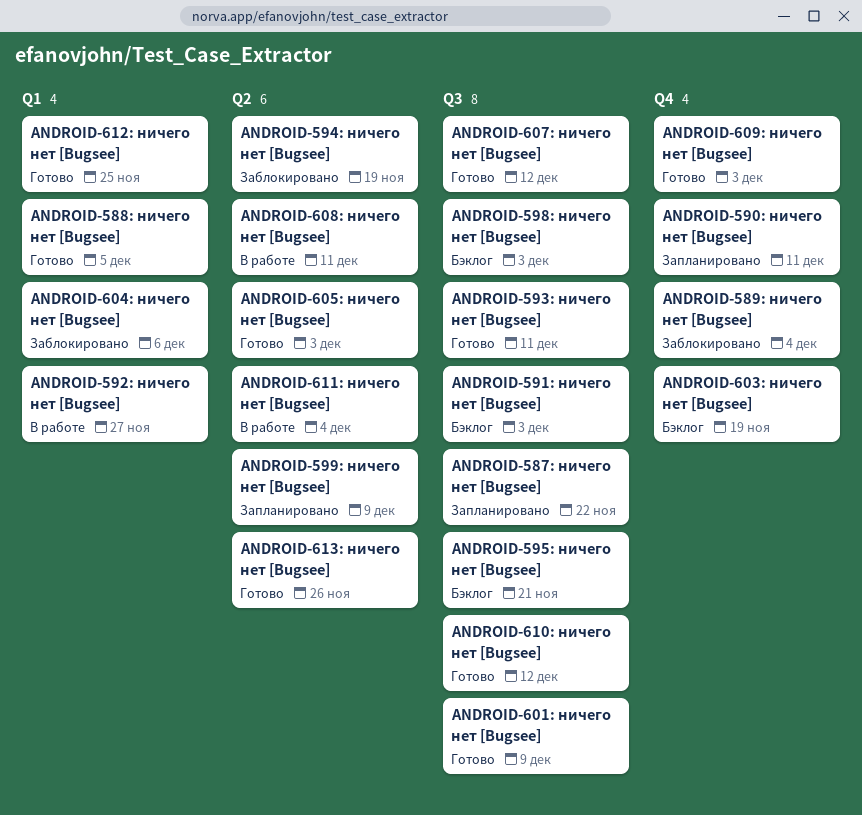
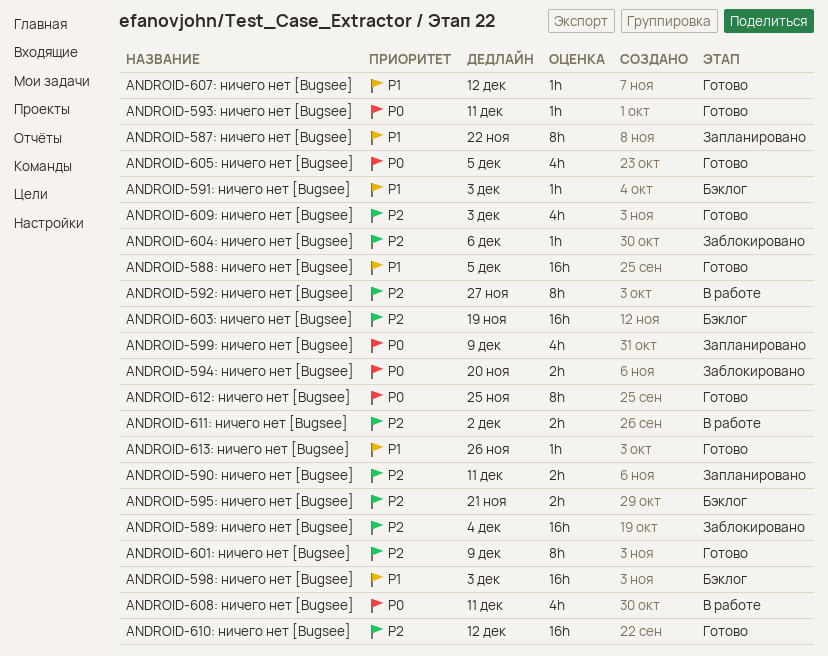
ANDROID-594: ничего нет [Bugsee], due: Nov 19 -> Nov 20
ANDROID-605: ничего нет [Bugsee], due: Dec 3 -> Dec 5
ANDROID-611: ничего нет [Bugsee], due: Dec 4 -> Dec 2

